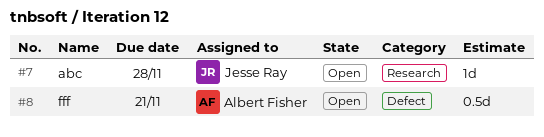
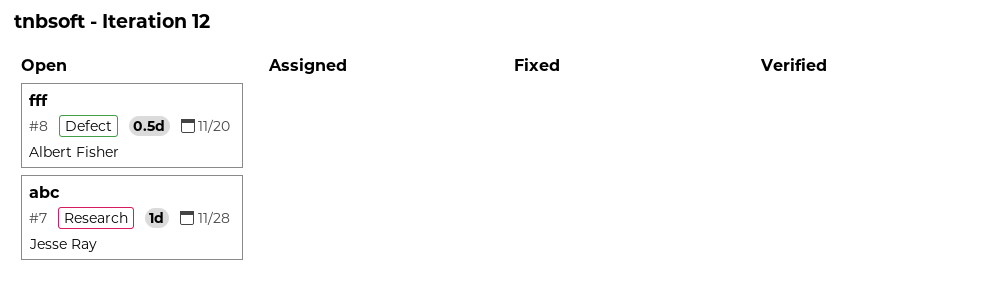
#8, due: Nov 21 -> Nov 20

